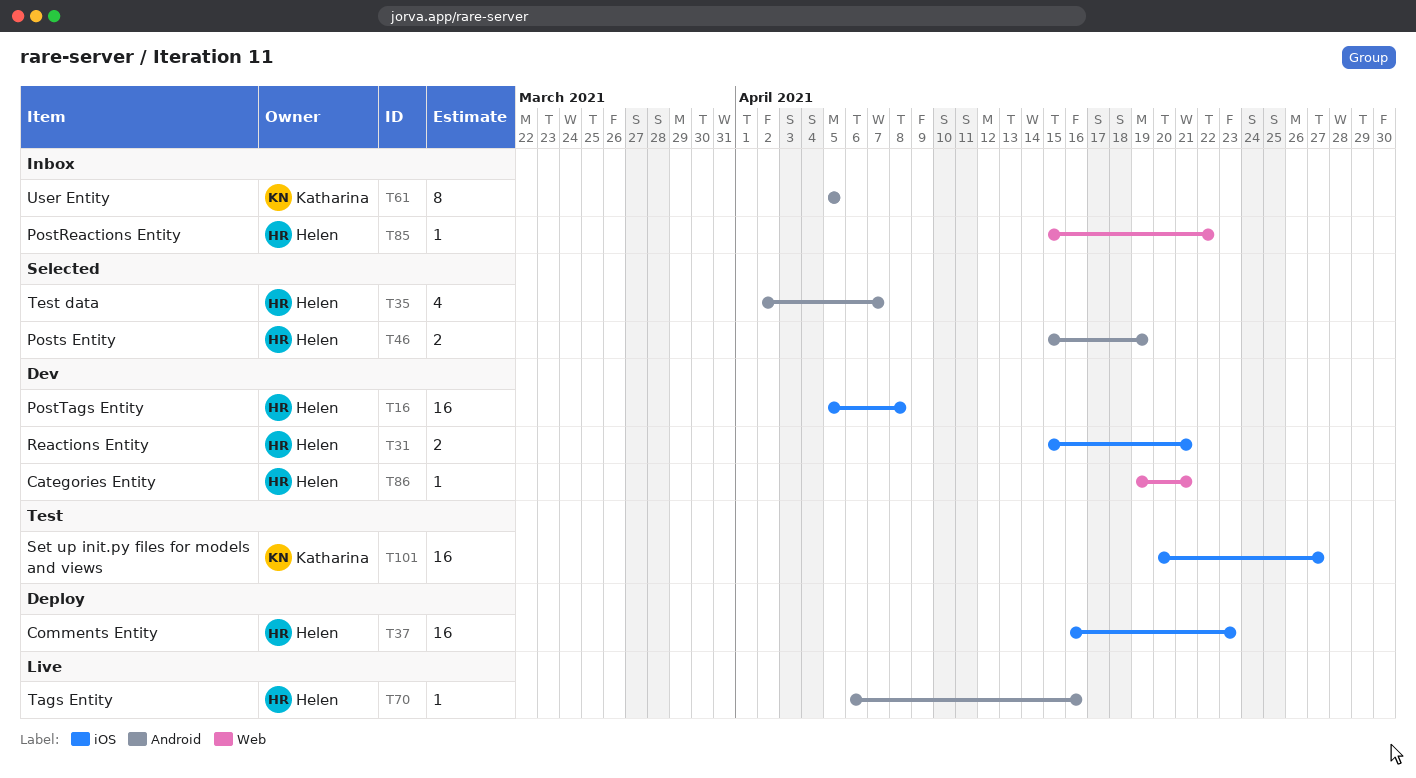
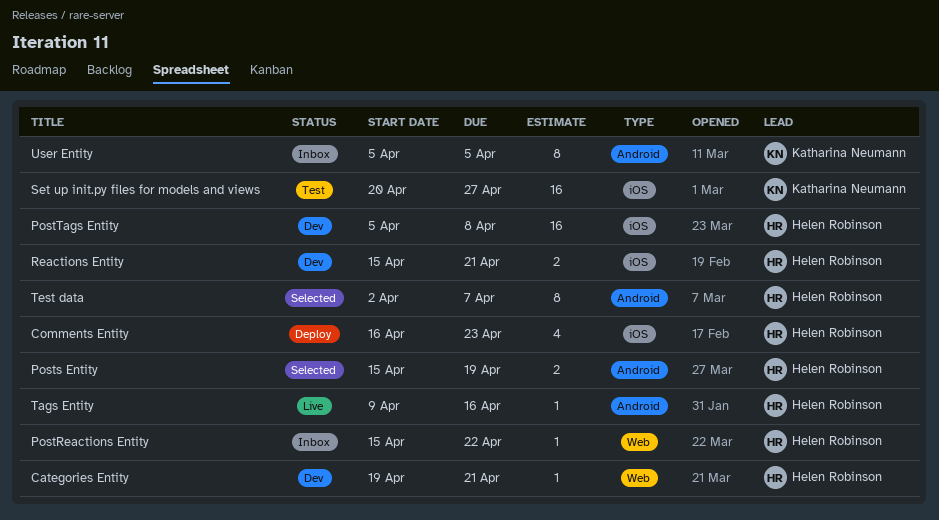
Comments Entity, estimate: 16 -> 4
Tags Entity, start: Apr 6 -> Apr 9
Test data, estimate: 4 -> 8

